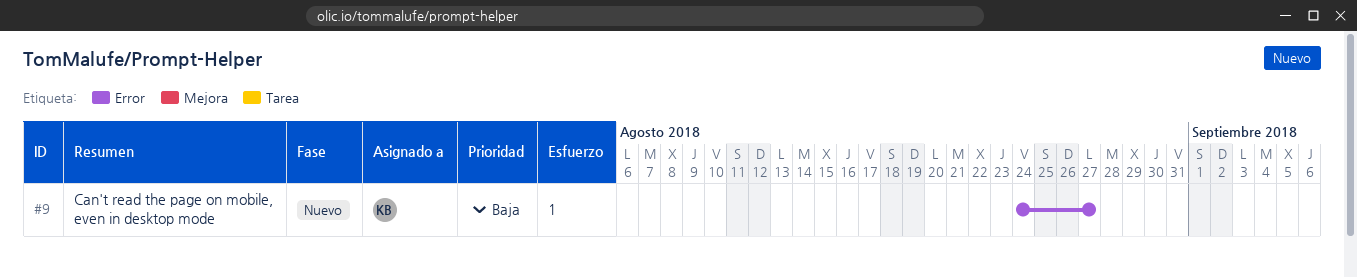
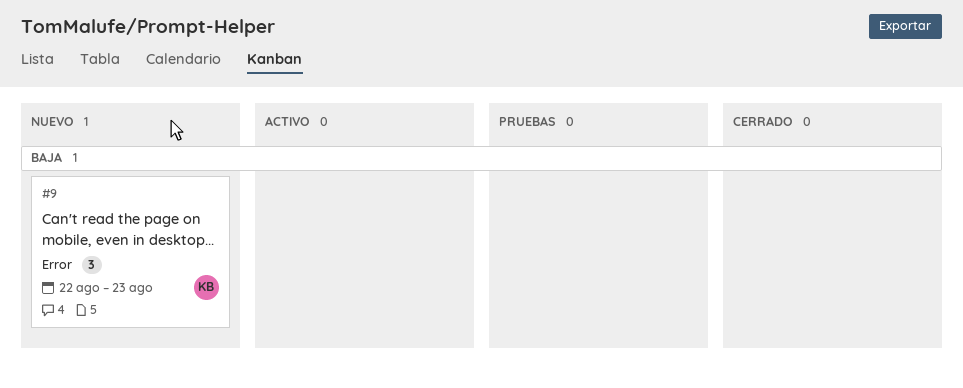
#9, estimate: 1 -> 3
#9, start: Aug 24 -> Aug 22
#9, due: Aug 27 -> Aug 23

